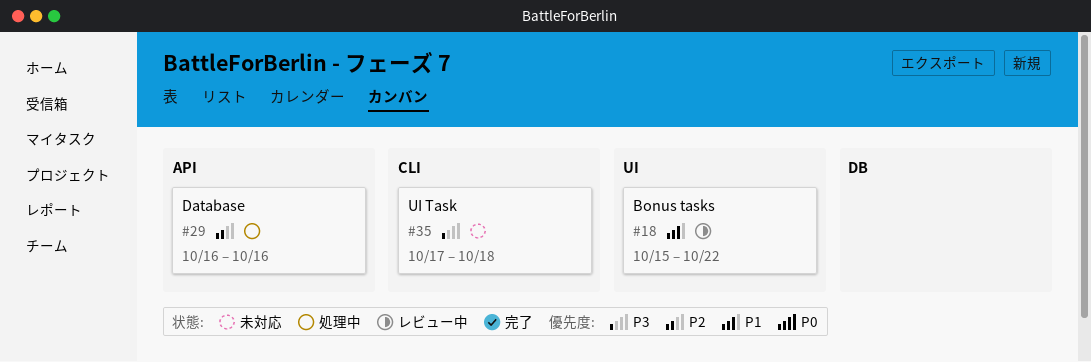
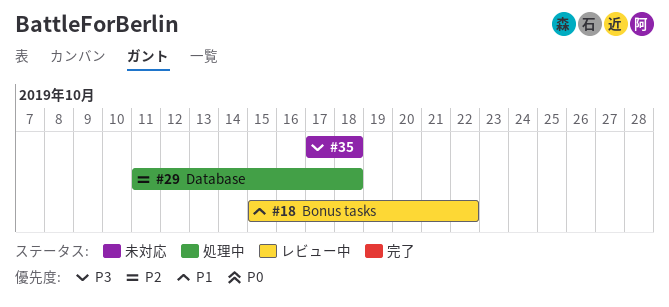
#29, start: Oct 16 -> Oct 11
#29, due: Oct 16 -> Oct 18

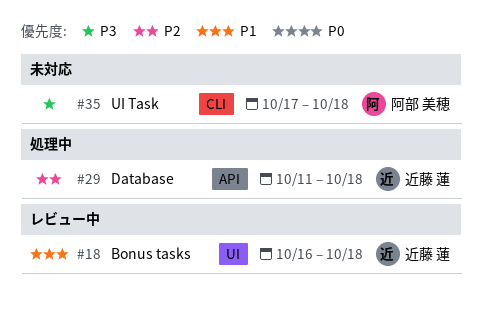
#18, start: Oct 15 -> Oct 16
#18, due: Oct 22 -> Oct 18

